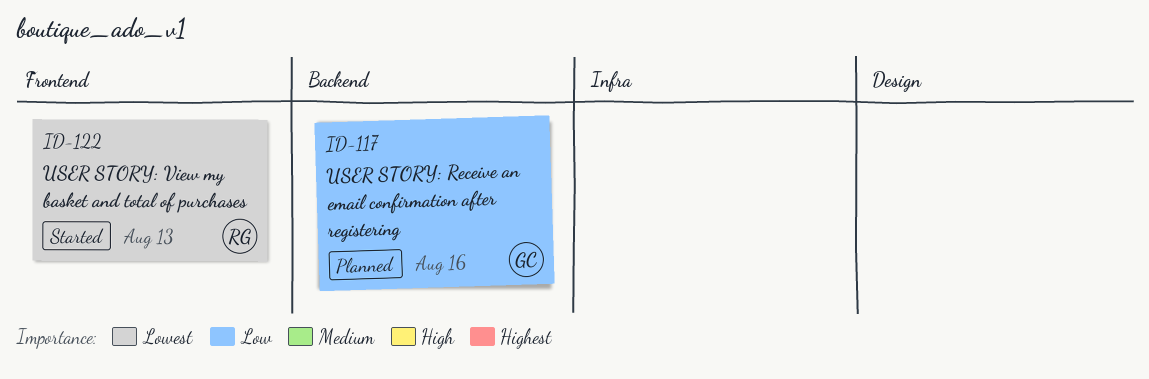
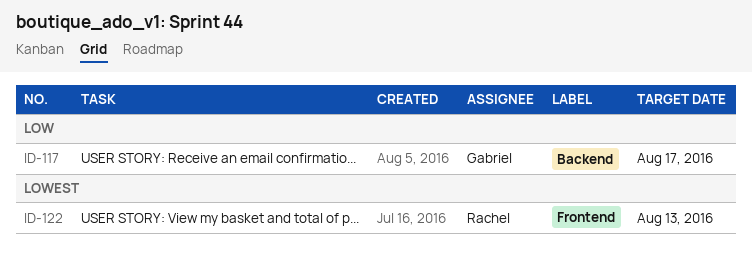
ID-117, due: Aug 16 -> Aug 17

